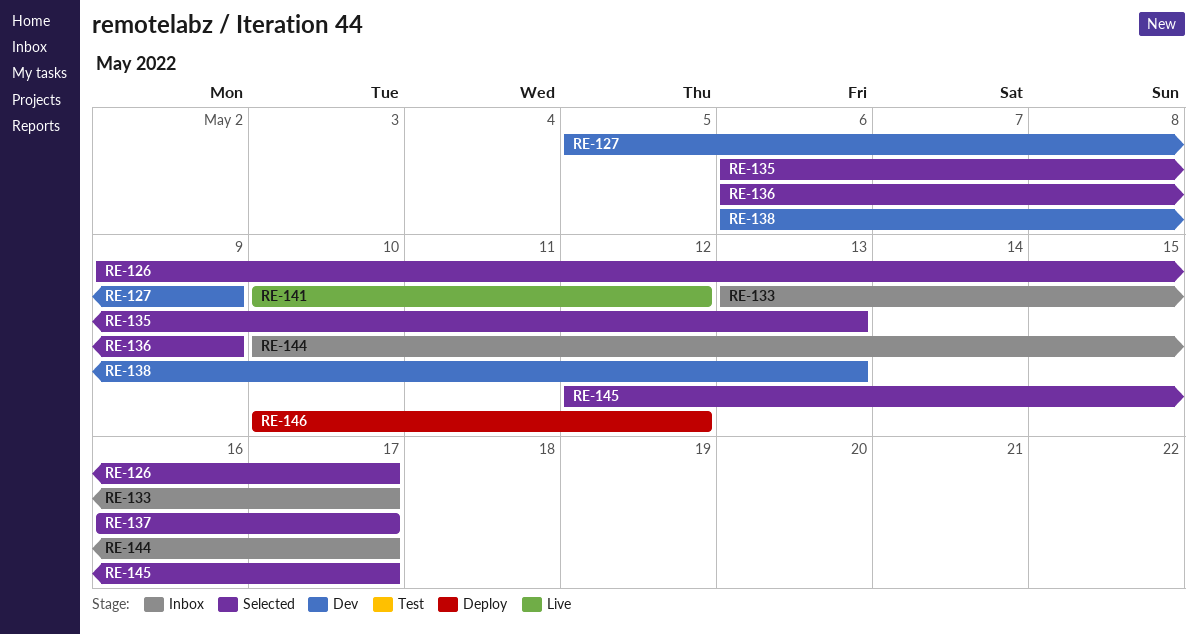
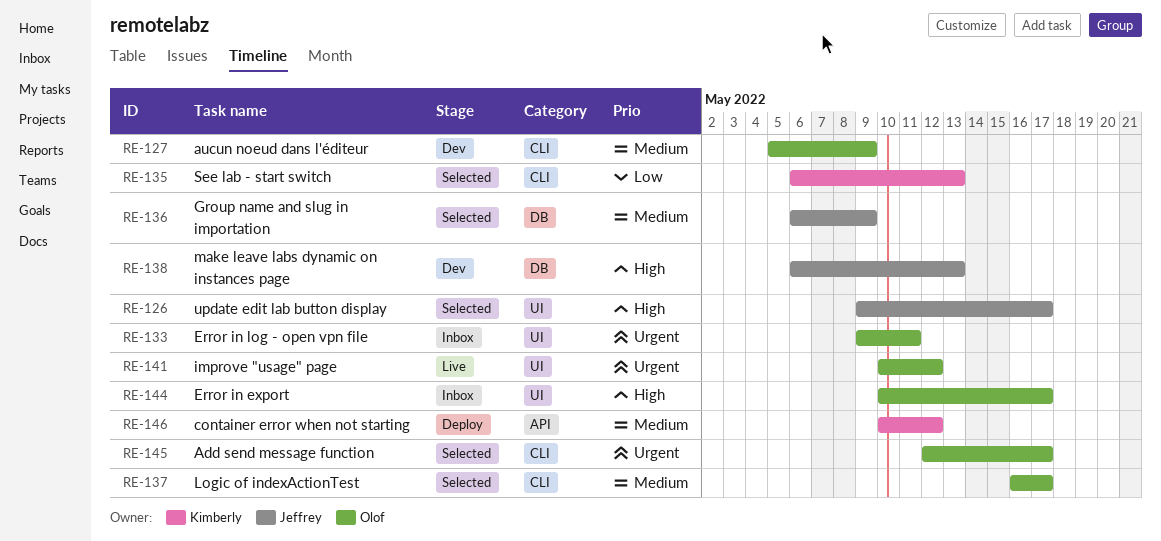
RE-133, start: May 13 -> May 9
RE-133, due: May 17 -> May 11

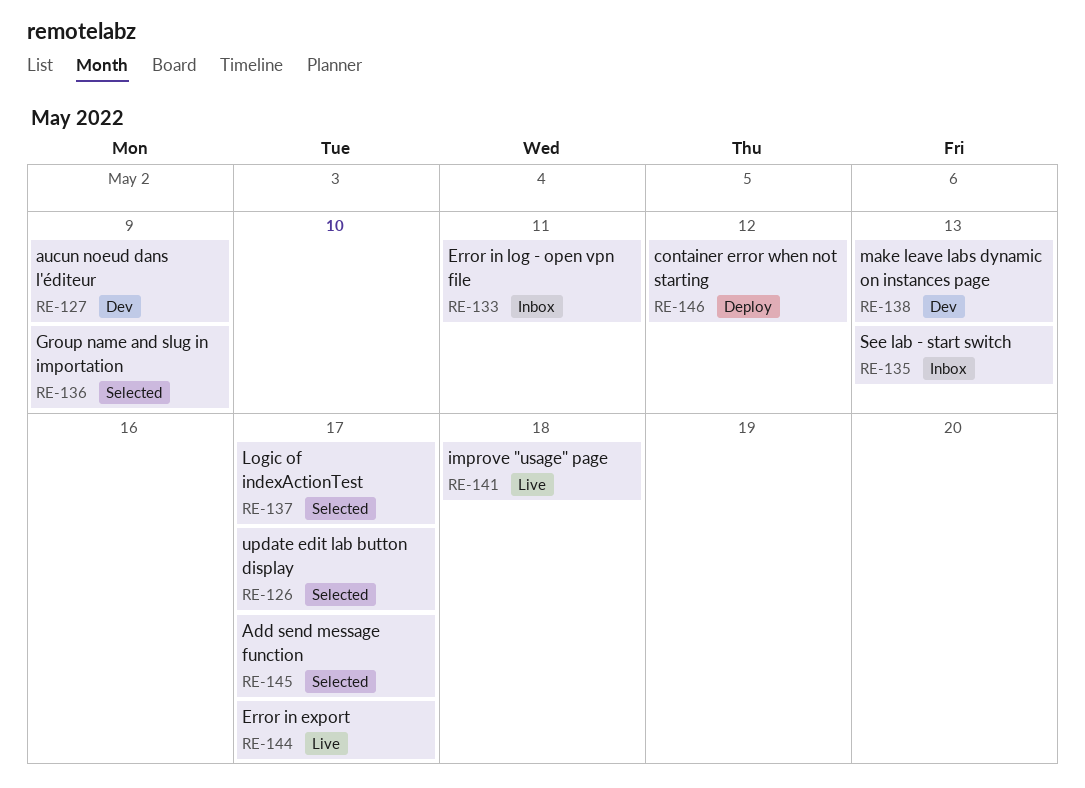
RE-135, status: Selected -> Inbox
RE-141, due: May 12 -> May 18
RE-144, status: Inbox -> Live

